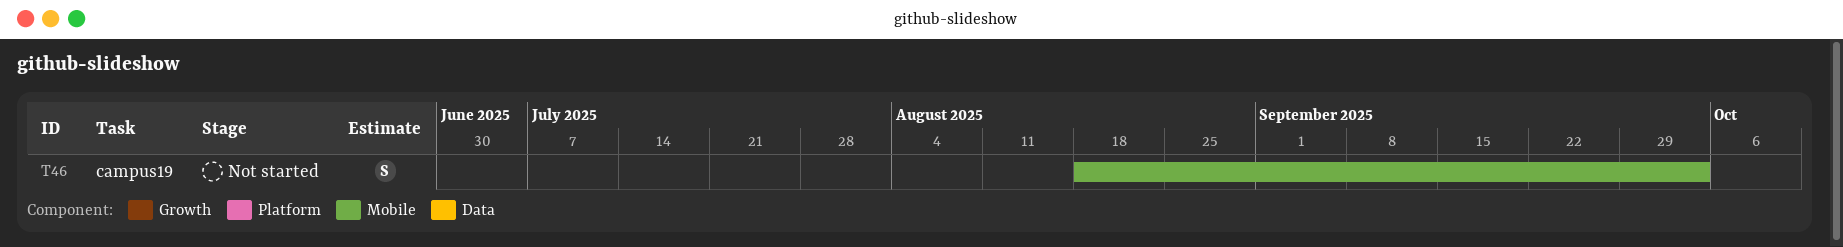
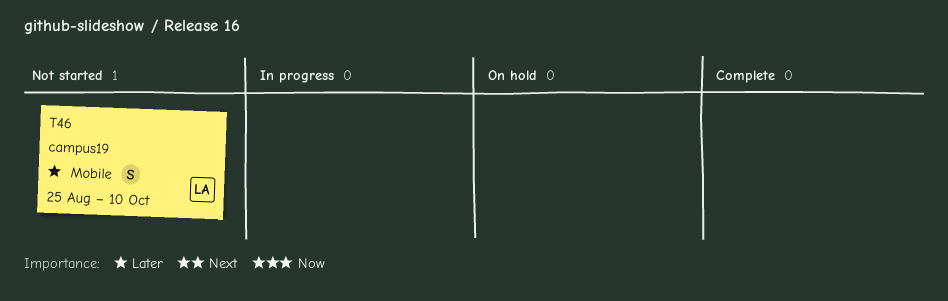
T46, start: Aug 18 -> Aug 25
T46, due: Oct 3 -> Oct 10

